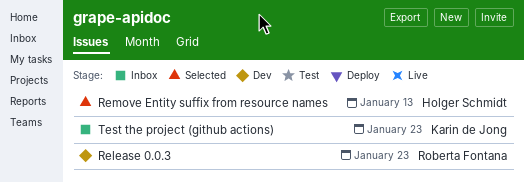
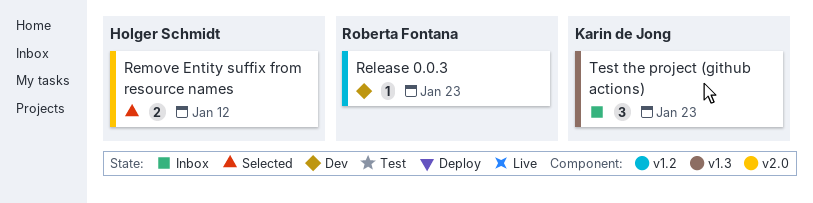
Remove Entity suffix from resource names, due: Jan 13 -> Jan 12

